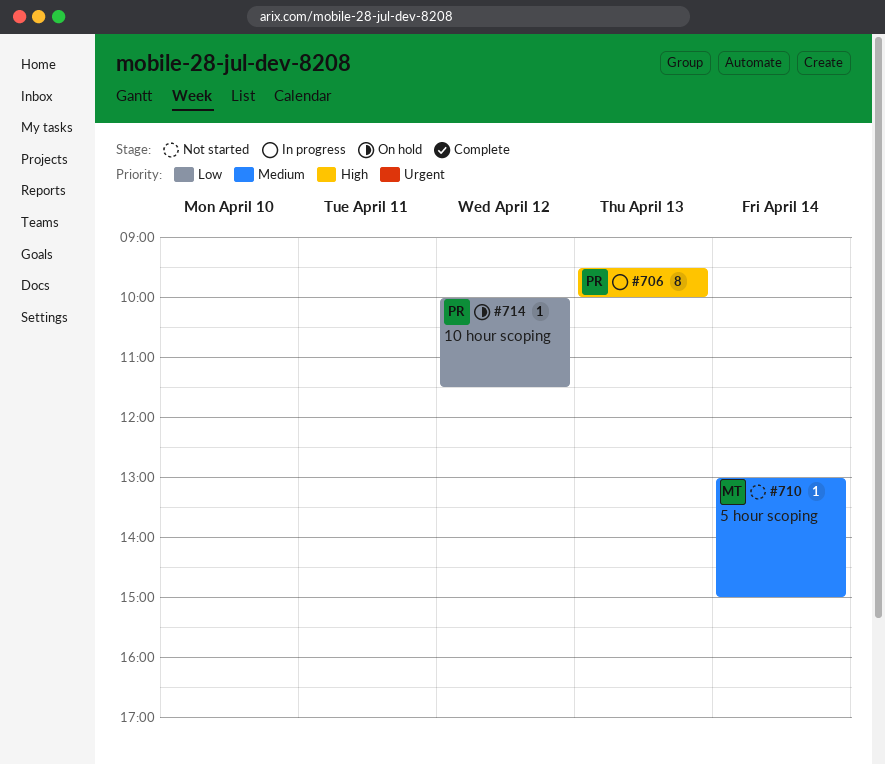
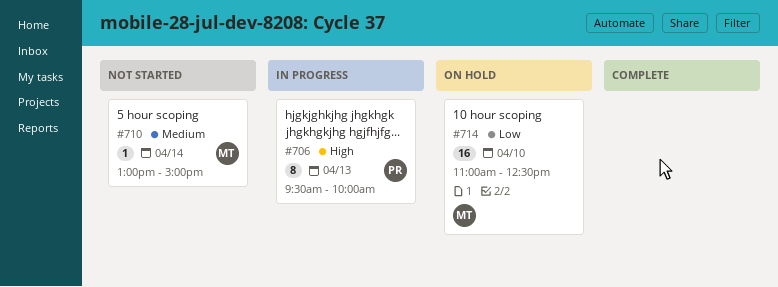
#714, owner: PR -> MT
#714, estimate: 1 -> 16
#714, day: Apr 12 -> Apr 10
#714, begins: 10:00 -> 11:00
#714, ends: 11:30 -> 12:30

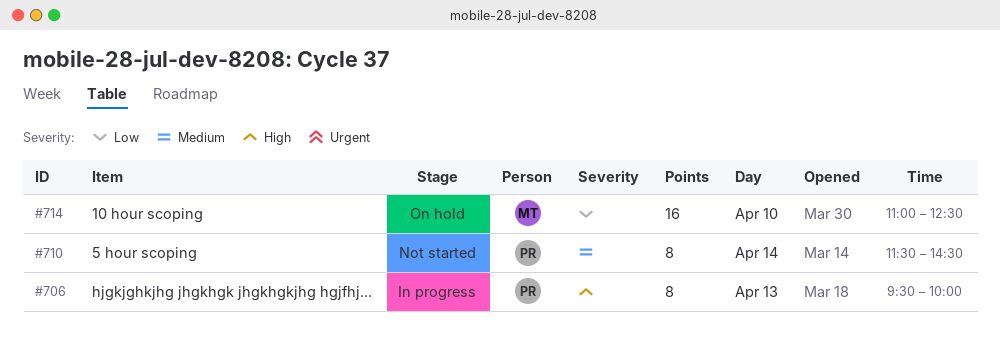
#710, owner: MT -> PR
#710, estimate: 1 -> 8
#710, begins: 13:00 -> 11:30
#710, ends: 15:00 -> 14:30

